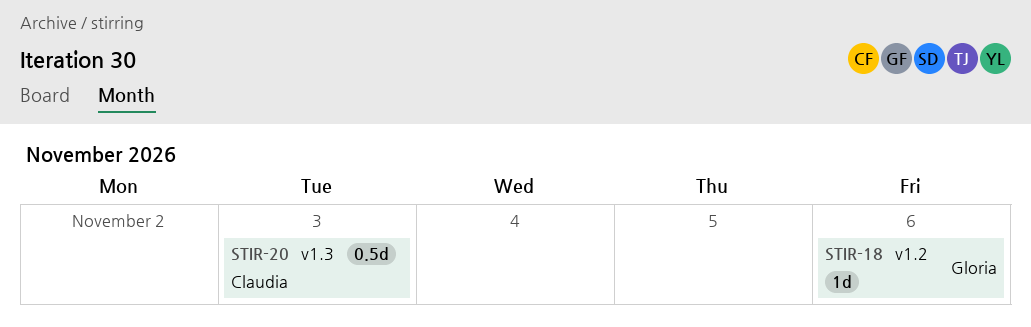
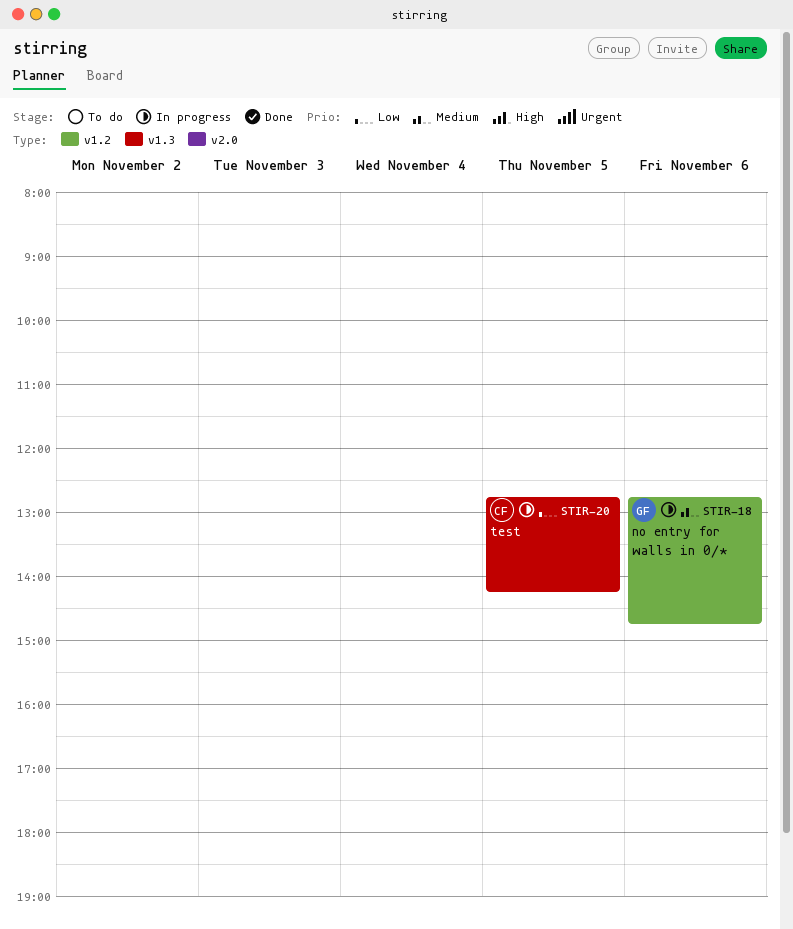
STIR-20, day: Nov 3 -> Nov 5

